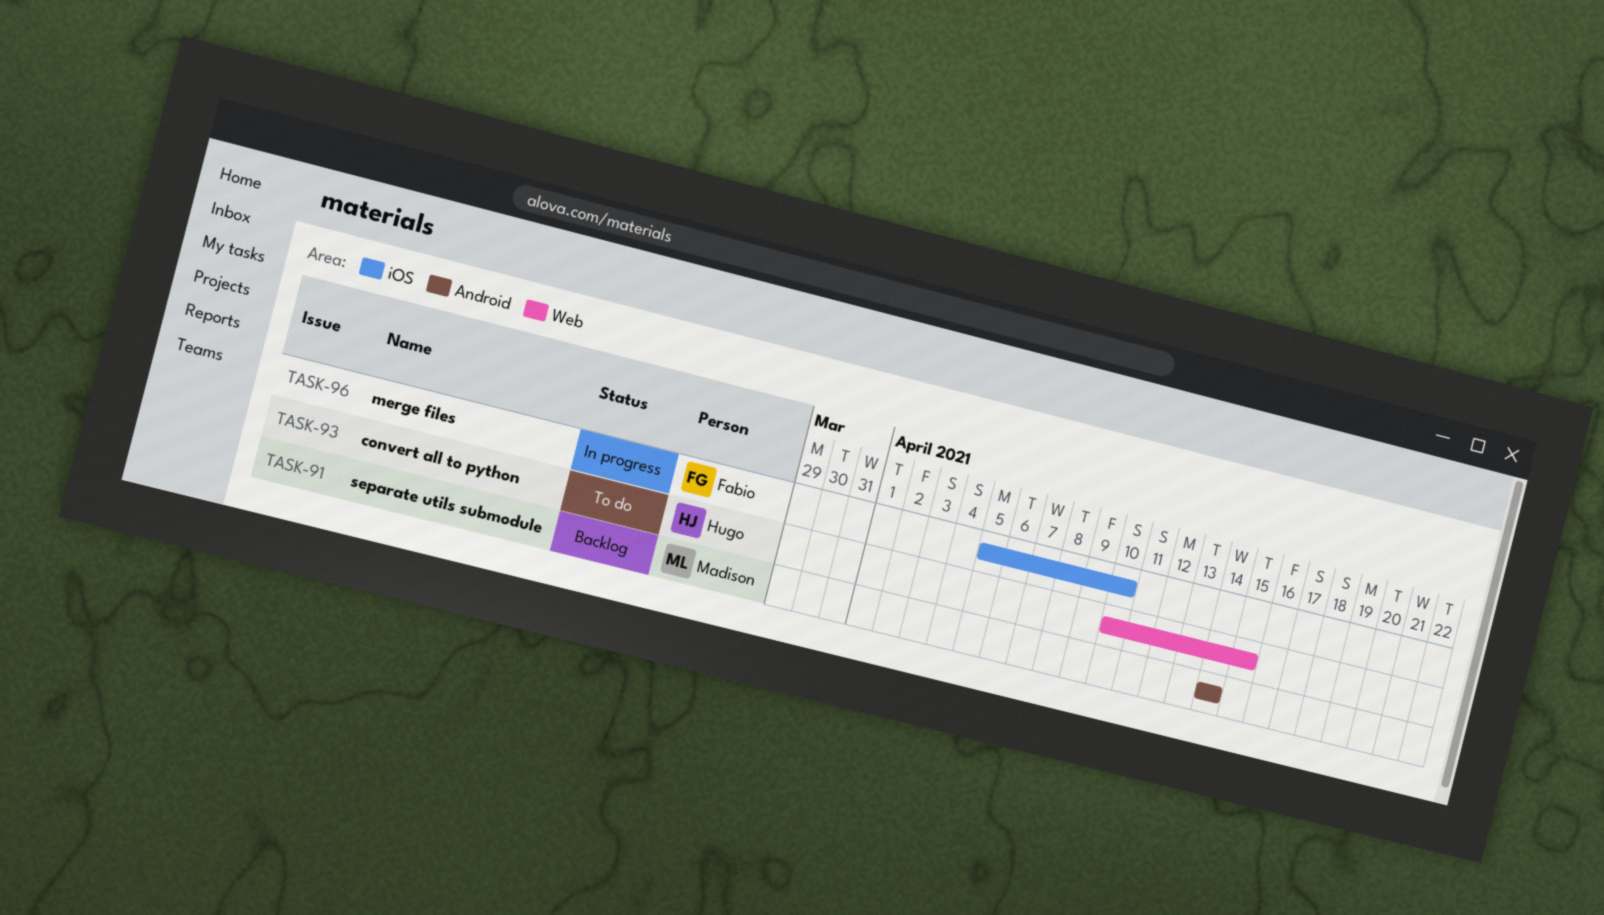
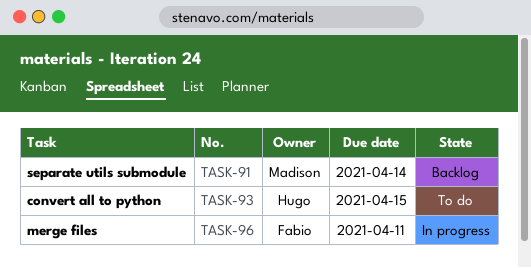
TASK-96, due: Apr 10 -> Apr 11

